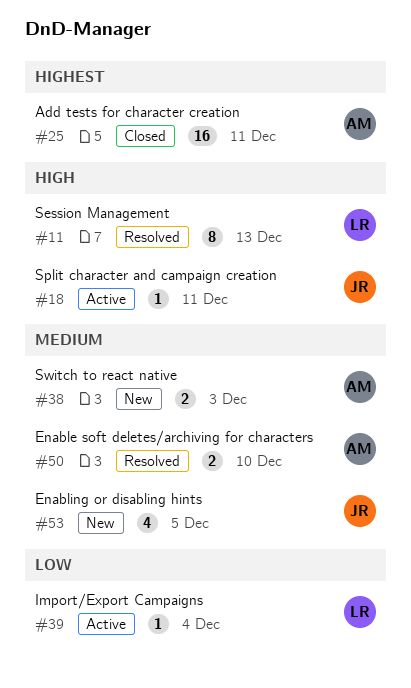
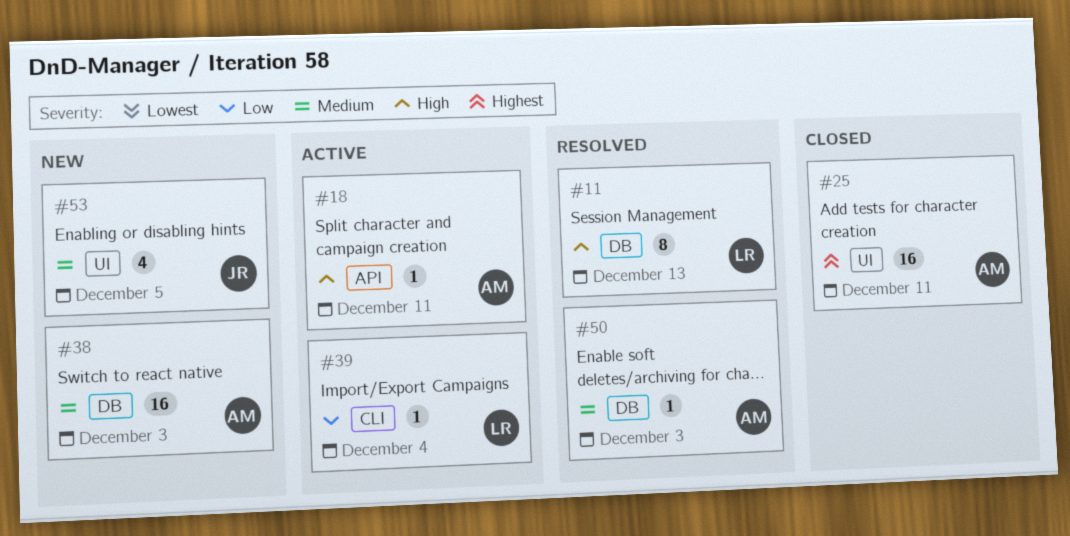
#18, owner: JR -> AM
#38, estimate: 2 -> 16
#50, estimate: 2 -> 1
#50, due: Dec 10 -> Dec 3

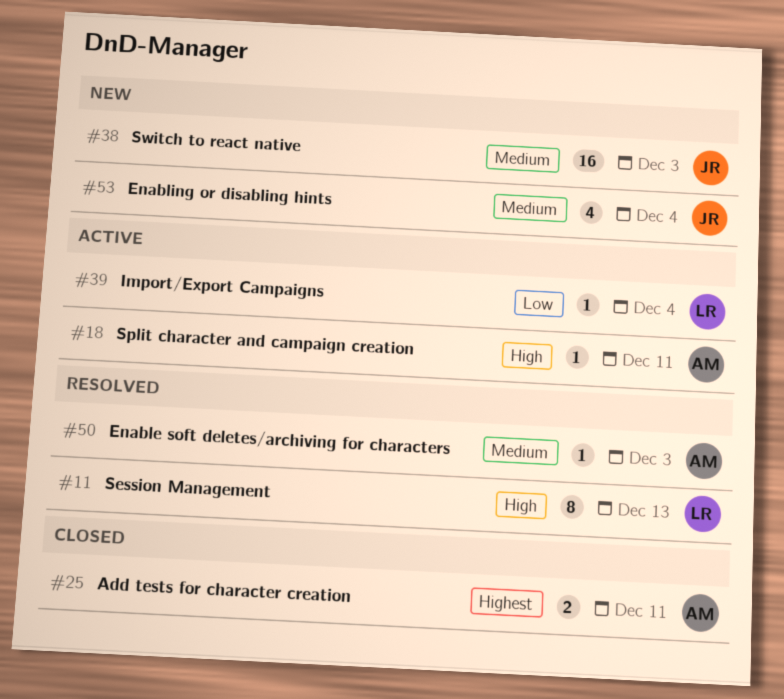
#25, estimate: 16 -> 2
#38, owner: AM -> JR
#53, due: Dec 5 -> Dec 4

